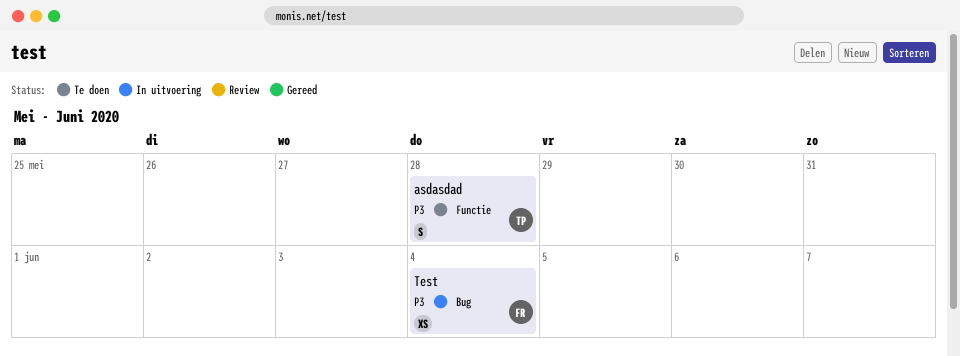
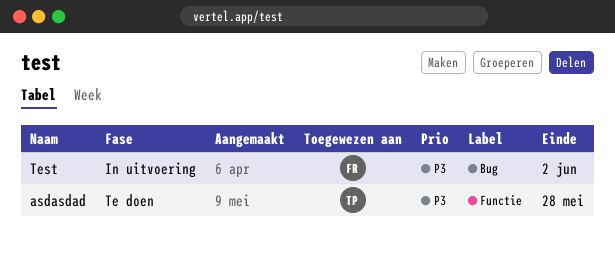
Test, due: Jun 4 -> Jun 2

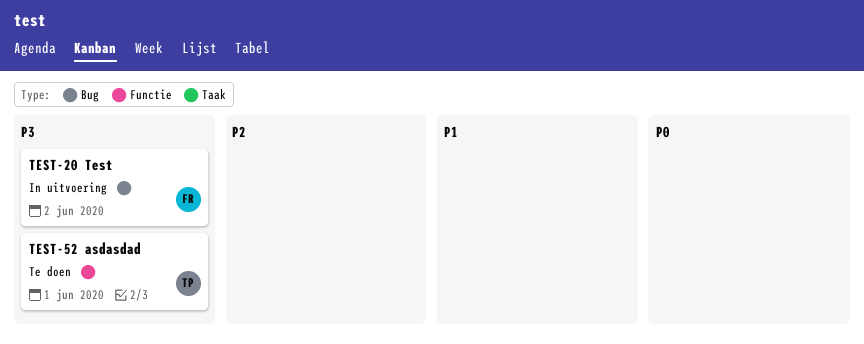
asdasdad, due: May 28 -> Jun 1

